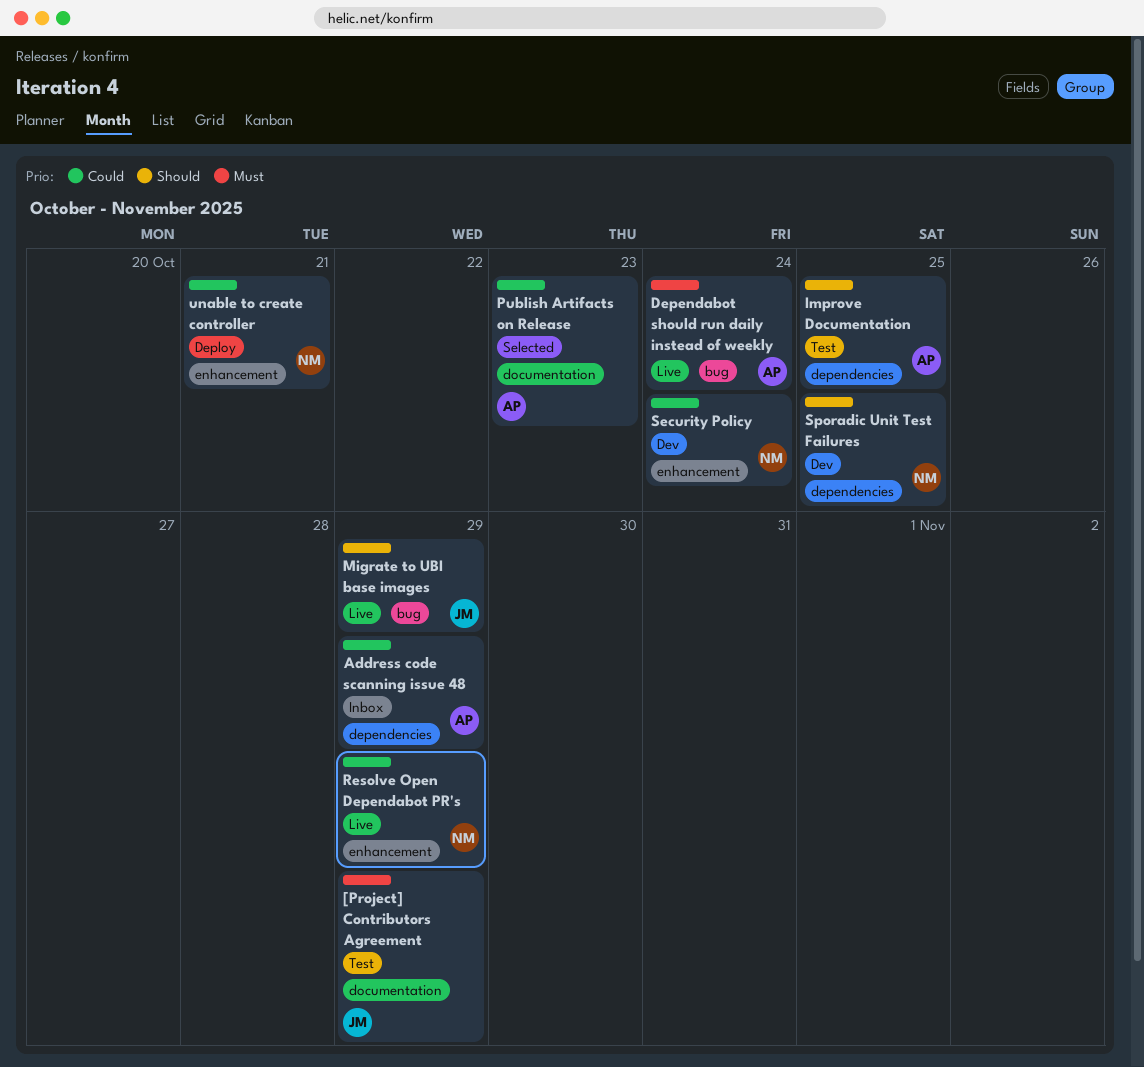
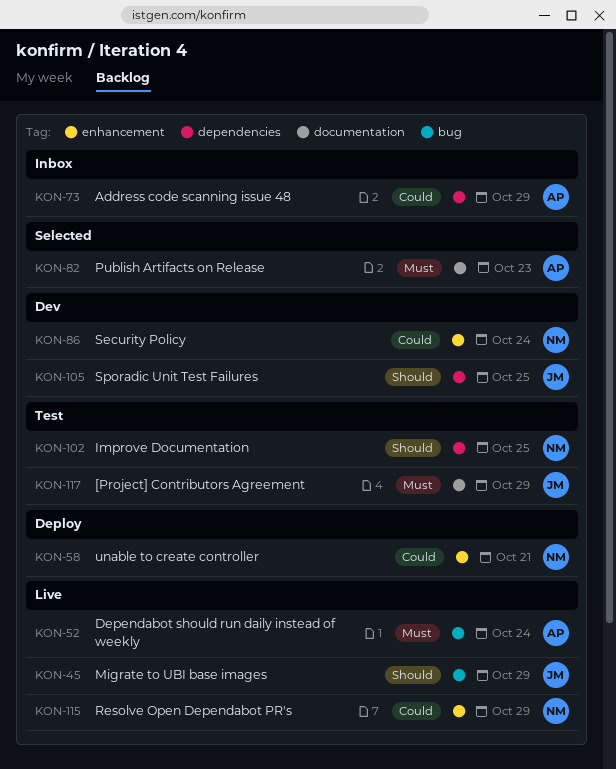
Improve Documentation, owner: AP -> NM
Publish Artifacts on Release, priority: Could -> Must
Sporadic Unit Test Failures, owner: NM -> JM

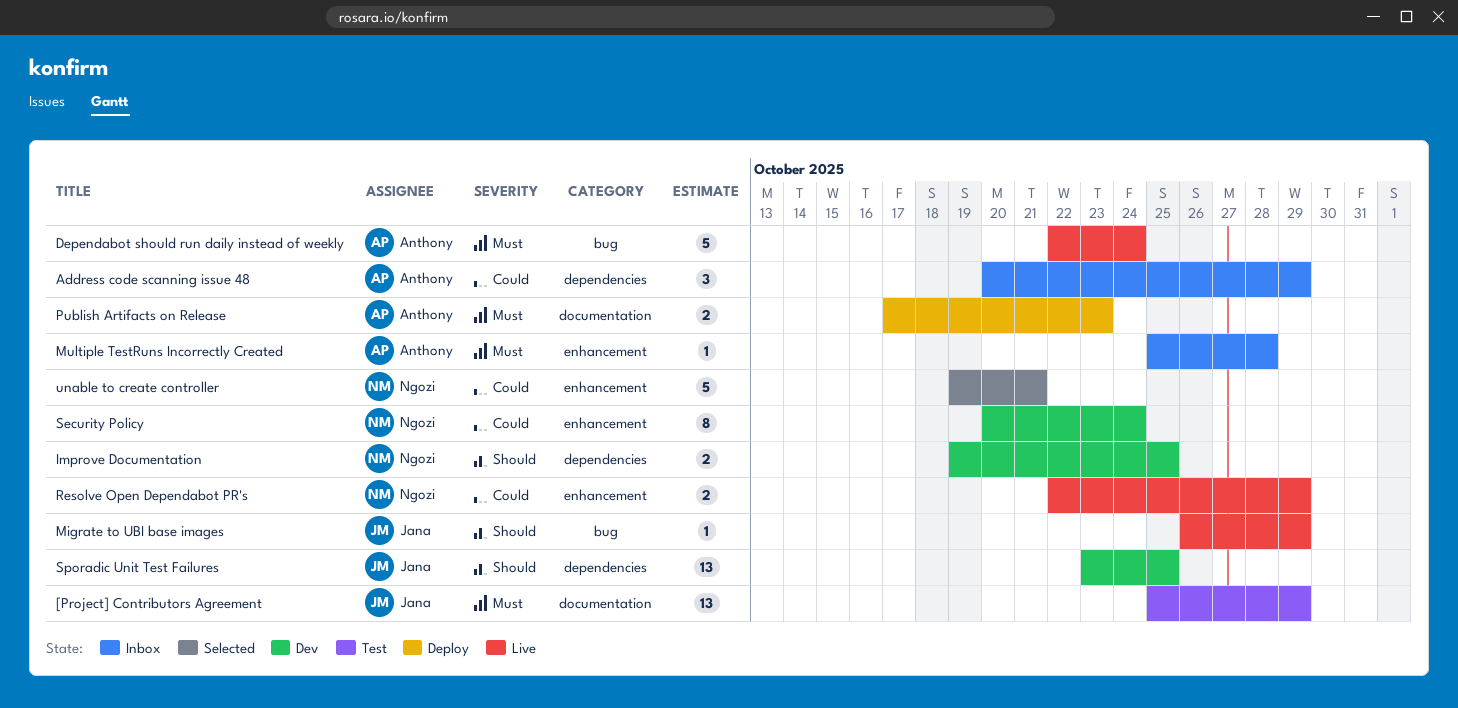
Improve Documentation, status: Test -> Dev
Multiple TestRuns Incorrectly Created: none -> present
Publish Artifacts on Release, status: Selected -> Deploy
unable to create controller, status: Deploy -> Selected

